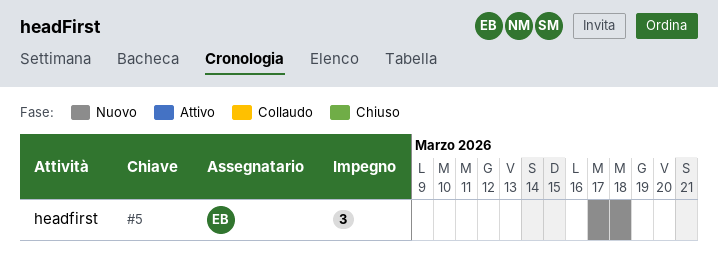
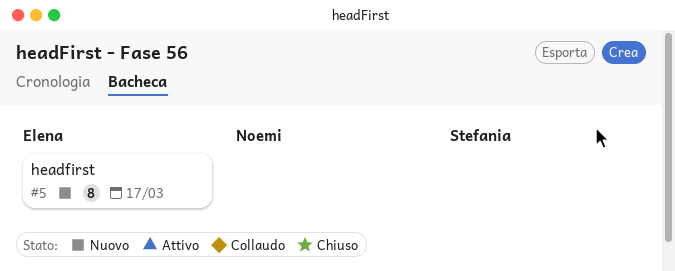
#5, estimate: 3 -> 8
#5, due: Mar 18 -> Mar 17

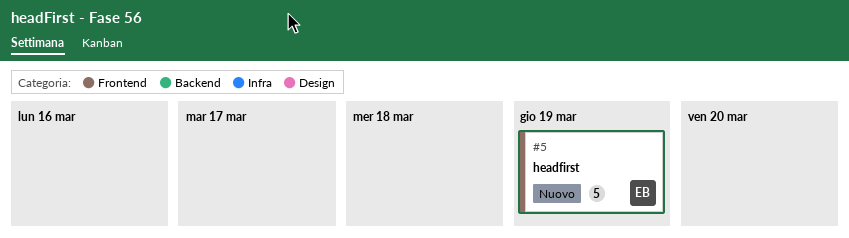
#5, estimate: 8 -> 5
#5, due: Mar 17 -> Mar 19

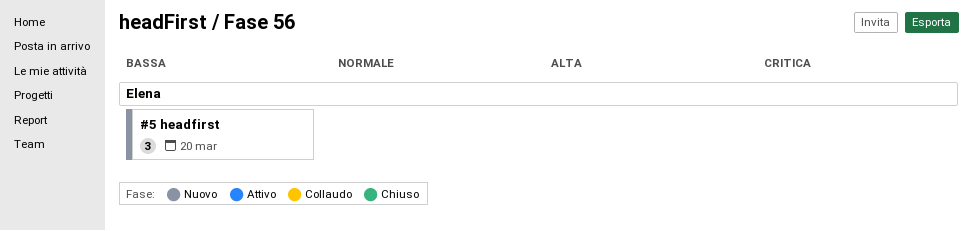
#5, estimate: 5 -> 3
#5, due: Mar 19 -> Mar 20

